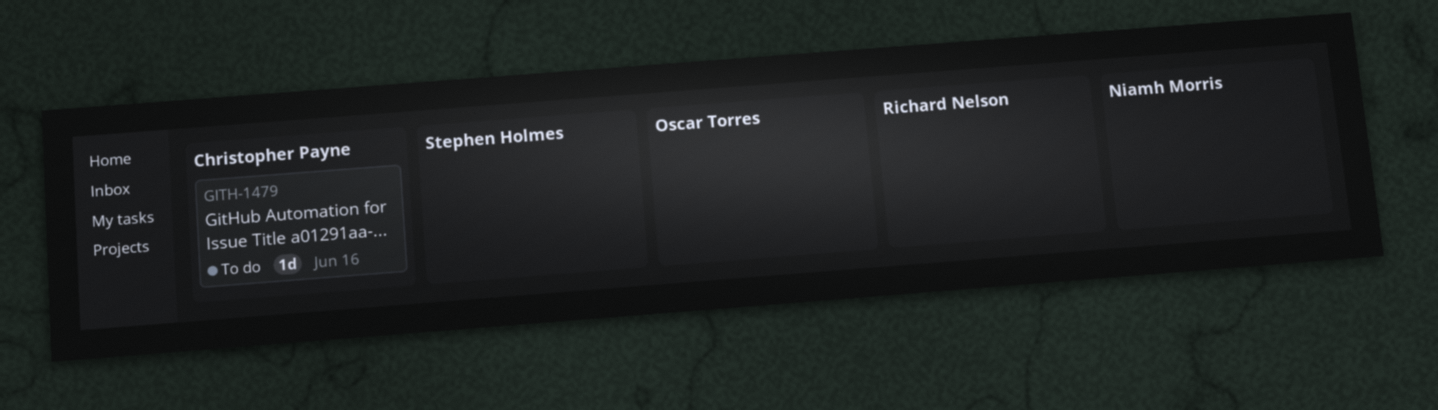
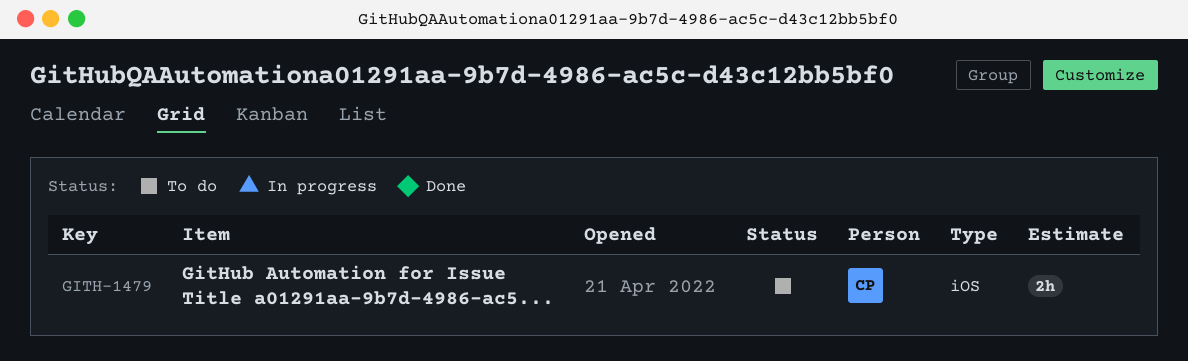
GITH-1479, estimate: 1d -> 2h

